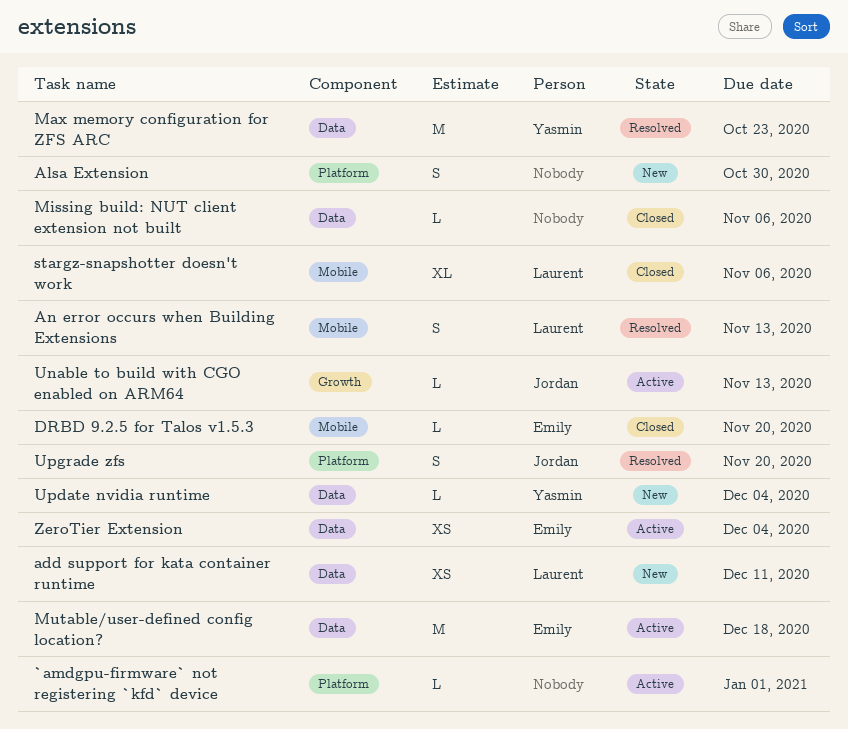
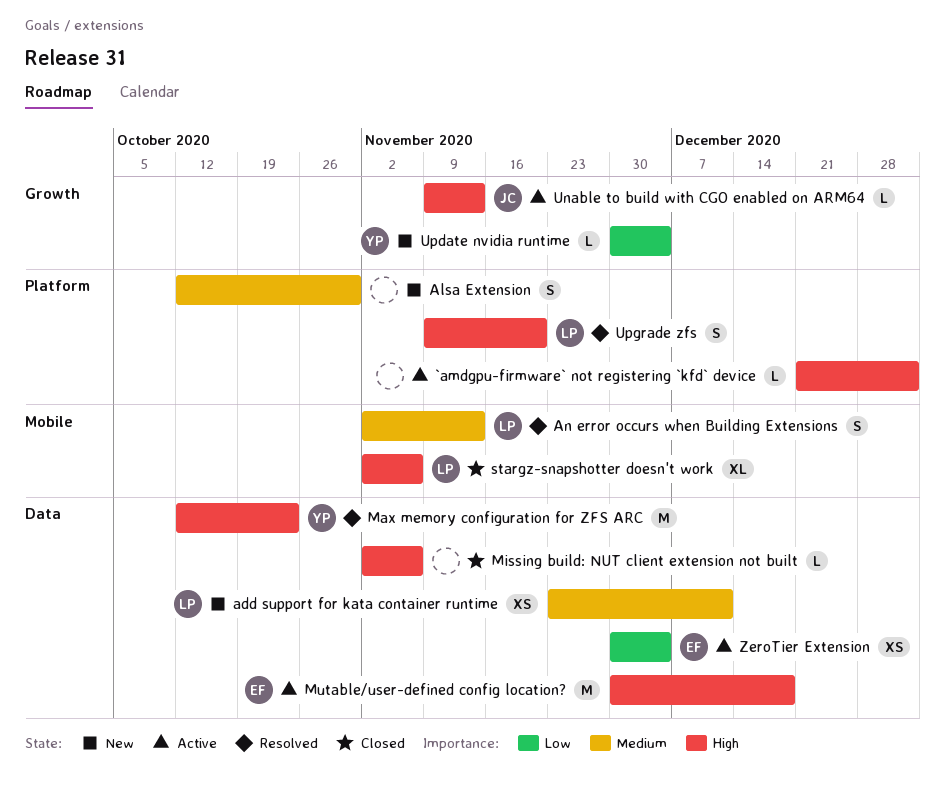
DRBD 9.2.5 for Talos v1.5.3: present -> none
Update nvidia runtime, label: Data -> Growth
Upgrade zfs, owner: Jordan -> Laurent

